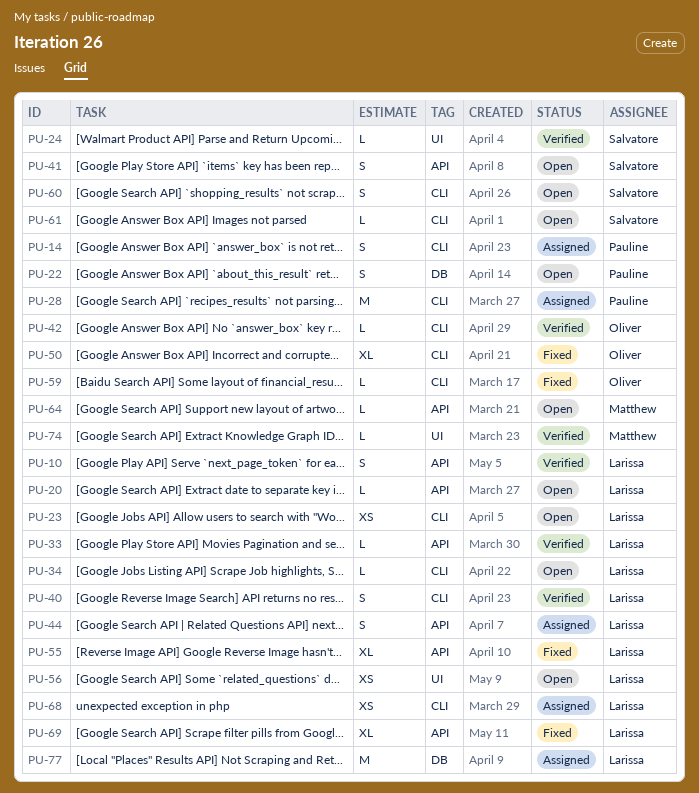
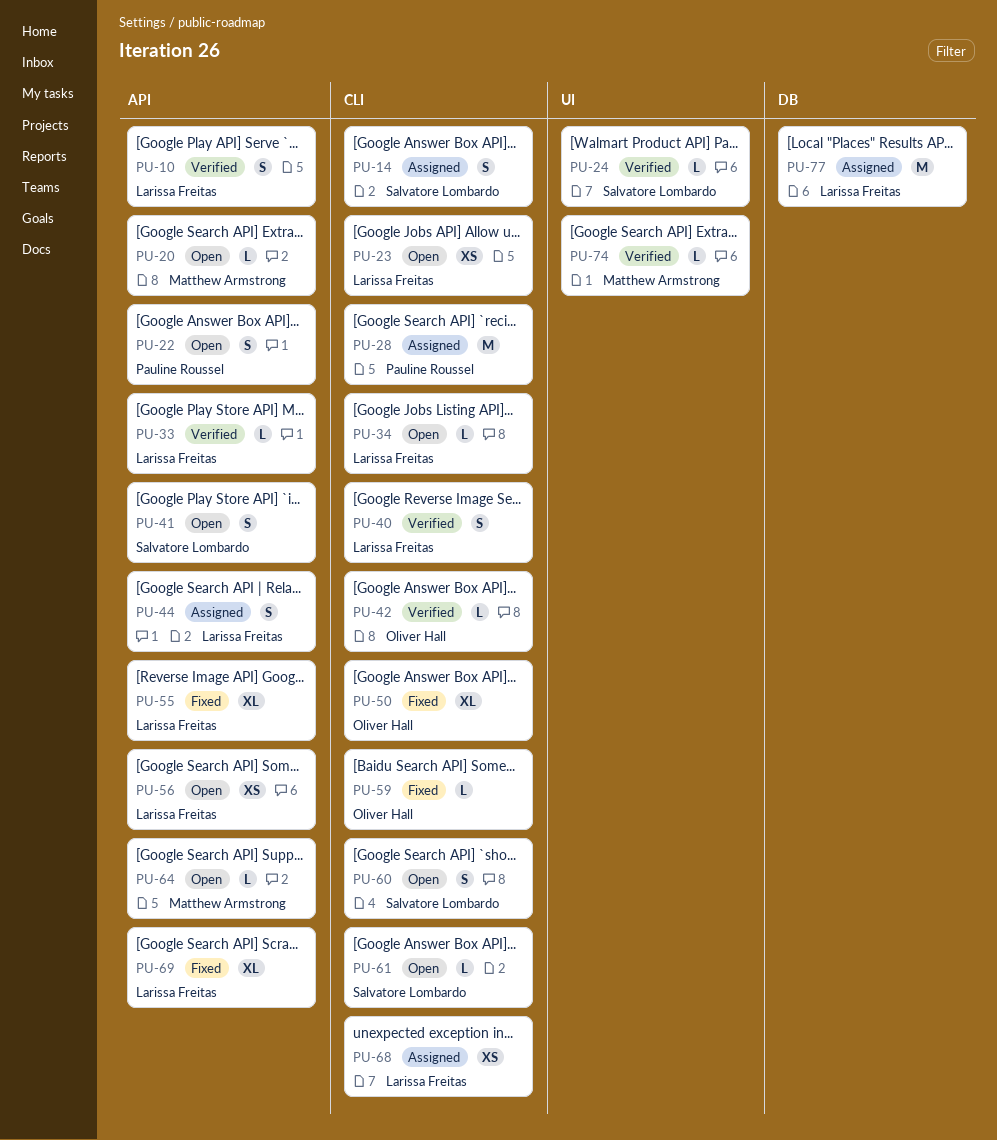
PU-14, owner: Pauline Roussel -> Salvatore Lombardo
PU-20, owner: Larissa Freitas -> Matthew Armstrong
PU-22, label: DB -> API
PU-56, label: UI -> API

